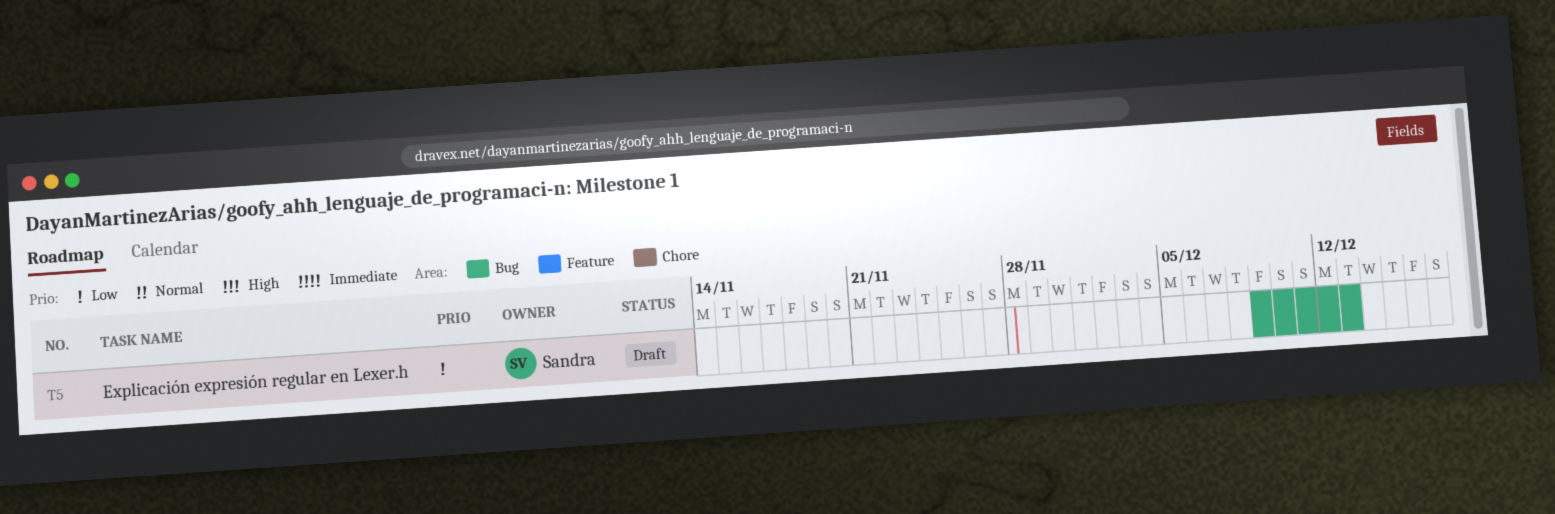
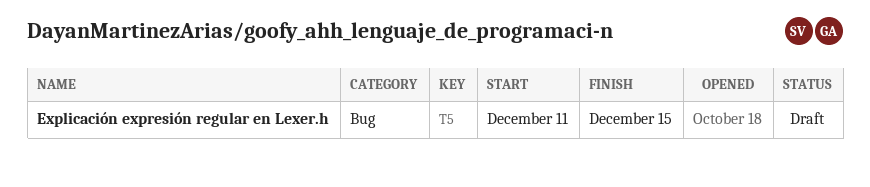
T5, start: Dec 9 -> Dec 11
T5, due: Dec 13 -> Dec 15

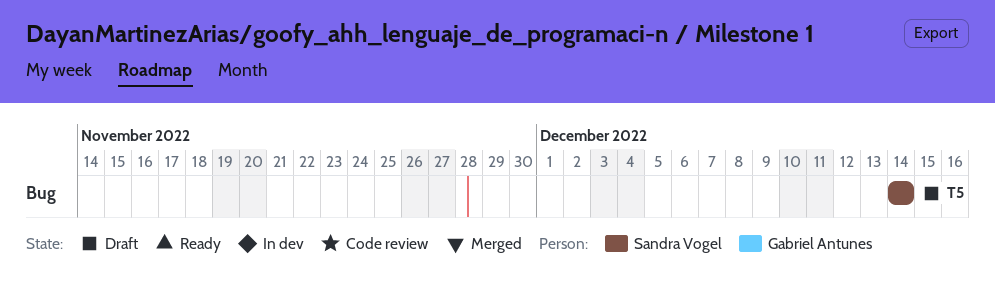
T5, start: Dec 11 -> Dec 14
T5, due: Dec 15 -> Dec 14

